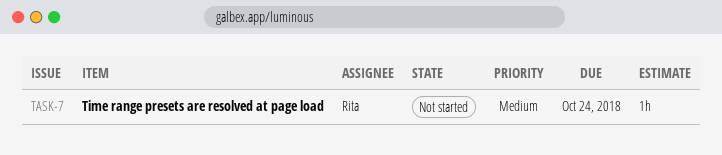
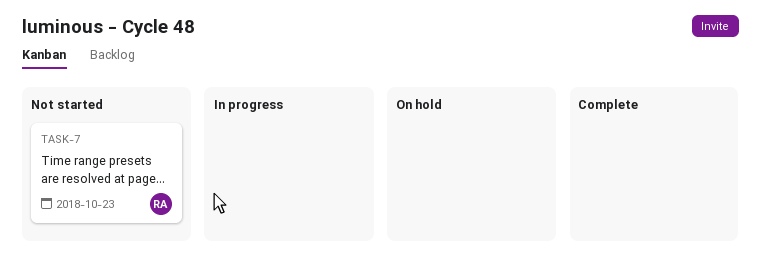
TASK-7, due: Oct 24 -> Oct 23

